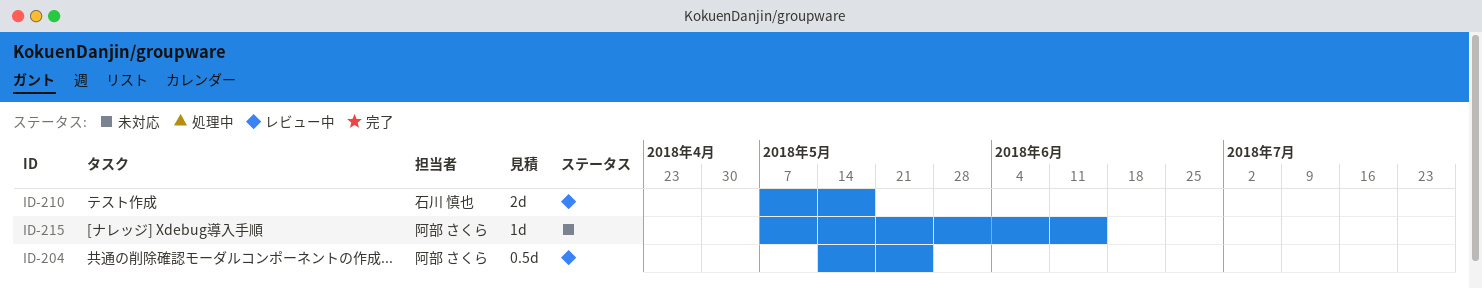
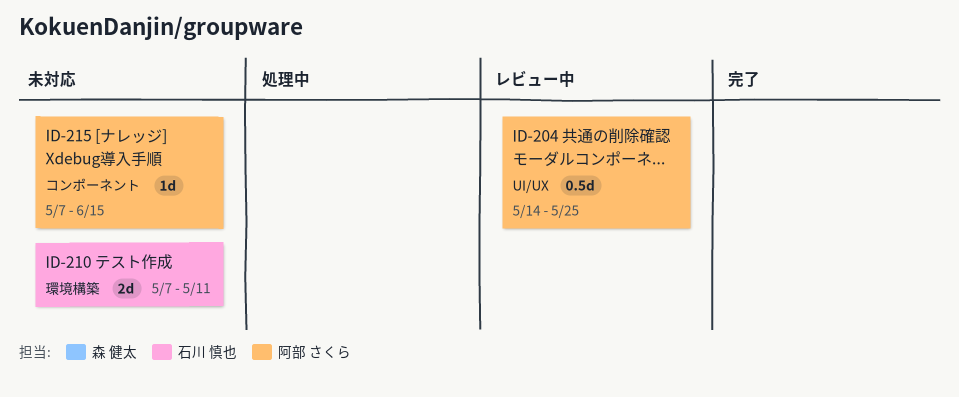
ID-210, status: レビュー中 -> 未対応
ID-210, due: May 18 -> May 11

